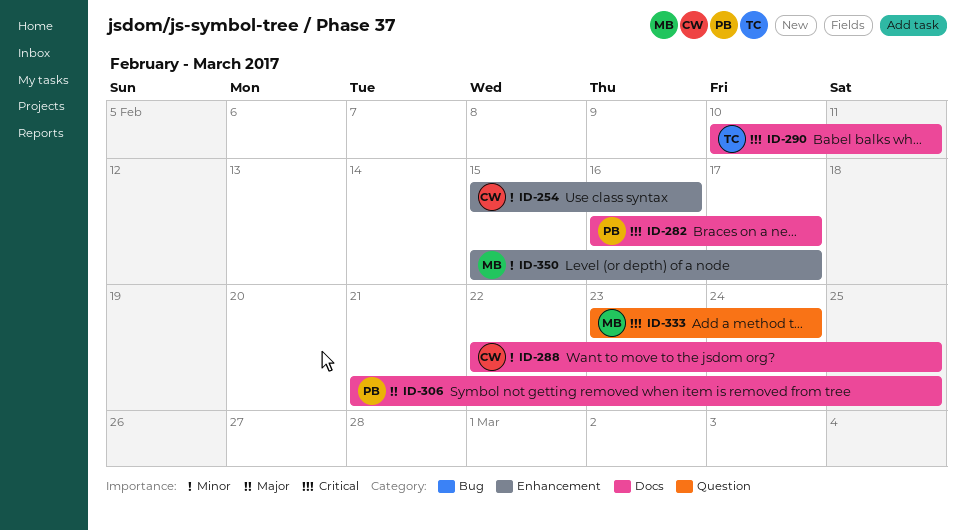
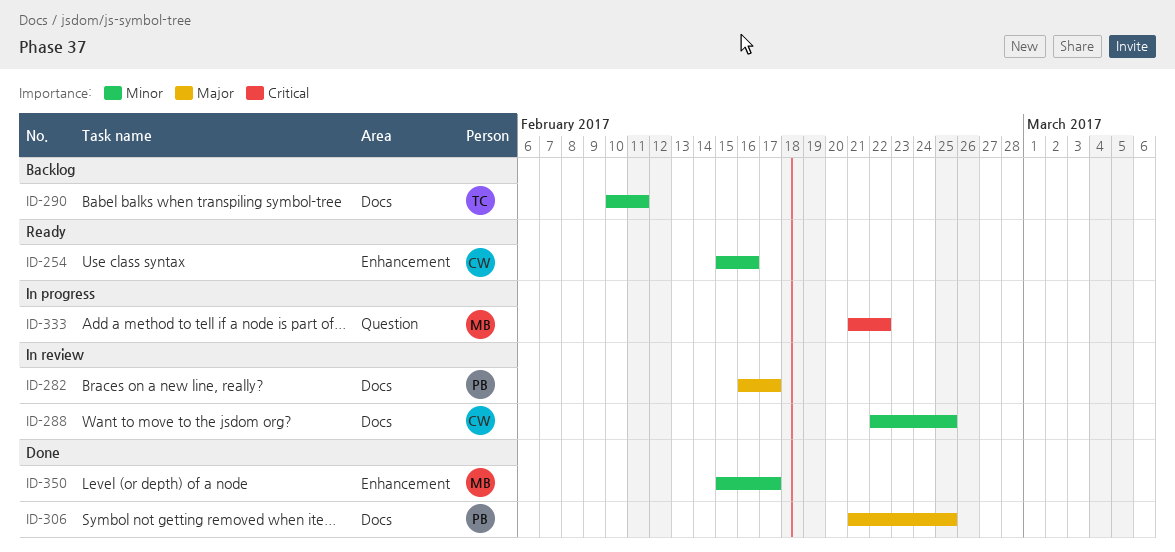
ID-282, priority: Critical -> Major
ID-290, priority: Critical -> Minor
ID-333, start: Feb 23 -> Feb 21
ID-333, due: Feb 24 -> Feb 22

